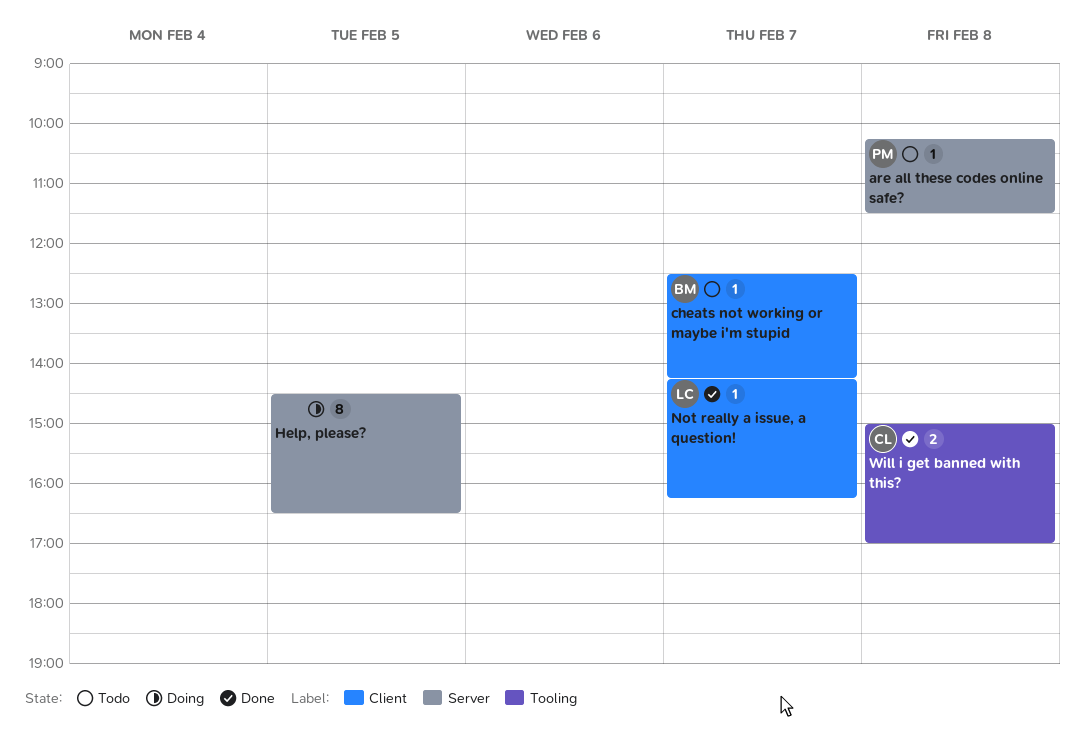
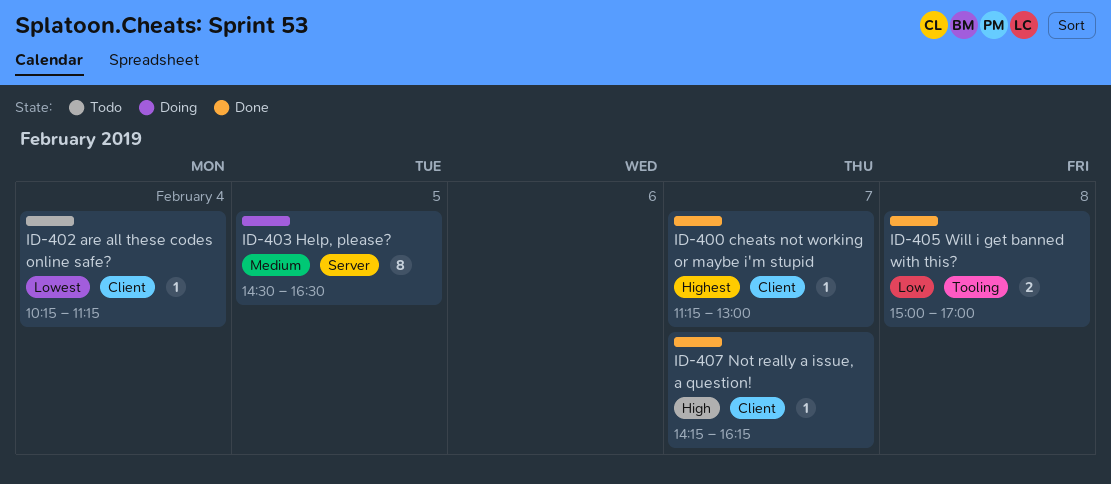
are all these codes online safe?, label: Server -> Client
are all these codes online safe?, day: Feb 8 -> Feb 4
are all these codes online safe?, ends: 11:30 -> 11:15
cheats not working or maybe i'm stupid, status: Todo -> Done
cheats not working or maybe i'm stupid, begins: 12:30 -> 11:15
cheats not working or maybe i'm stupid, ends: 14:15 -> 13:00

